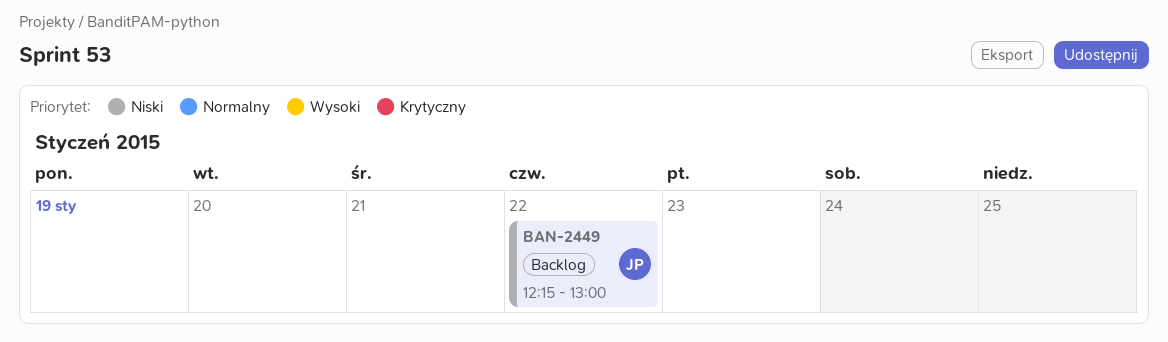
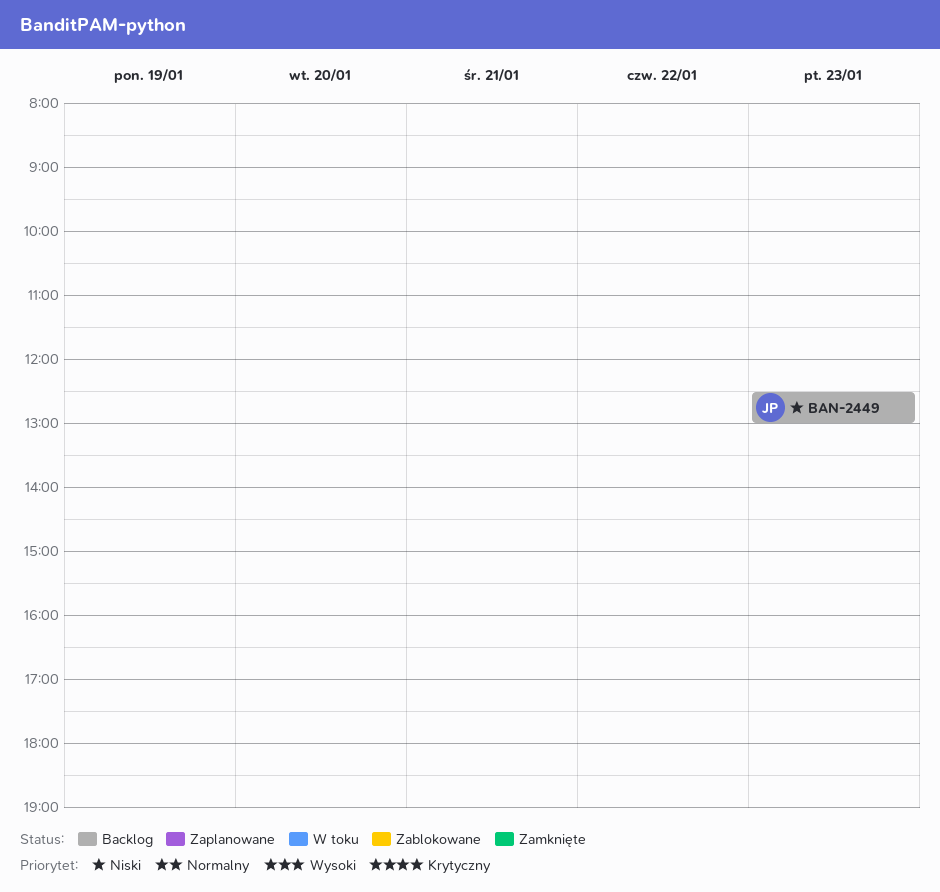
BAN-2449, day: Jan 22 -> Jan 23
BAN-2449, begins: 12:15 -> 12:30

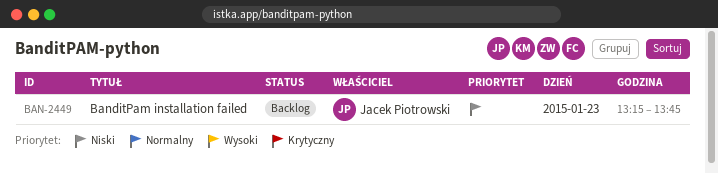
BAN-2449, begins: 12:30 -> 13:15
BAN-2449, ends: 13:00 -> 13:45

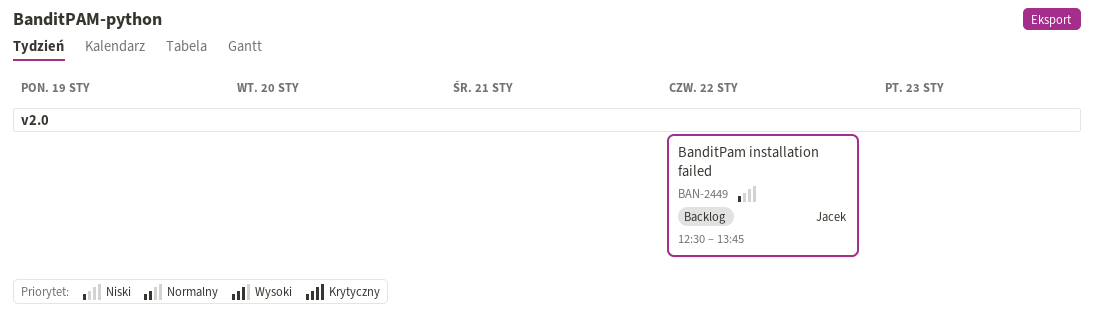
BAN-2449, day: Jan 23 -> Jan 22
BAN-2449, begins: 13:15 -> 12:30

